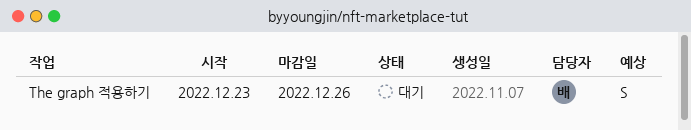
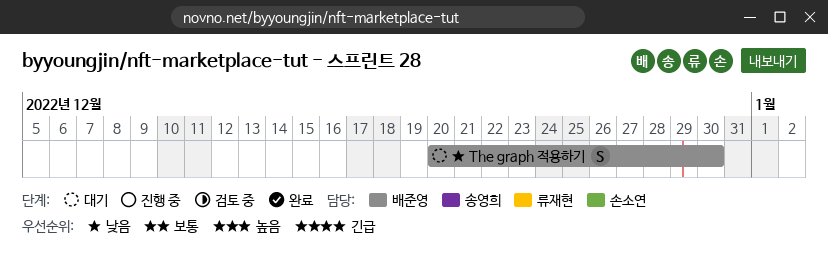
The graph 적용하기, start: Dec 23 -> Dec 20
The graph 적용하기, due: Dec 26 -> Dec 30

